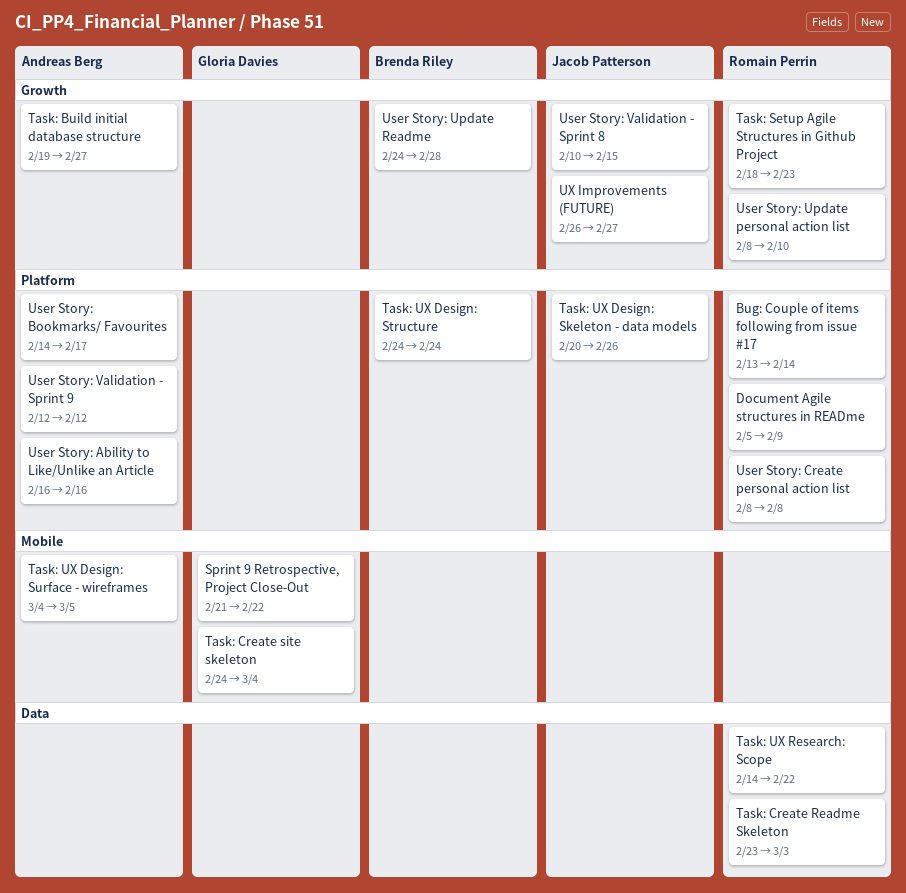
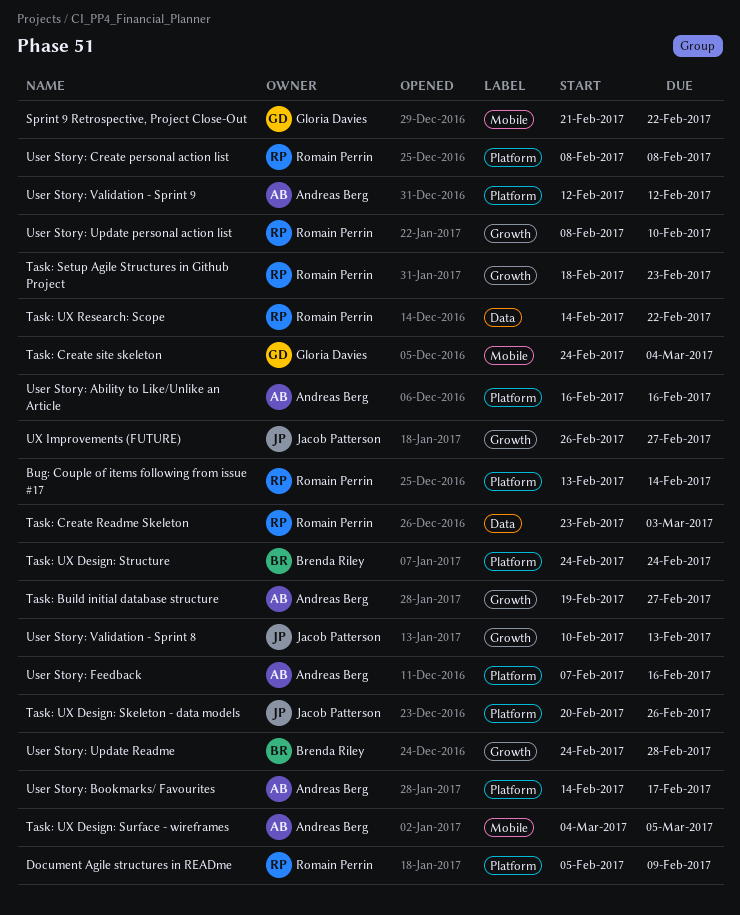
User Story: Feedback: none -> present
User Story: Validation - Sprint 8, due: Feb 15 -> Feb 13

